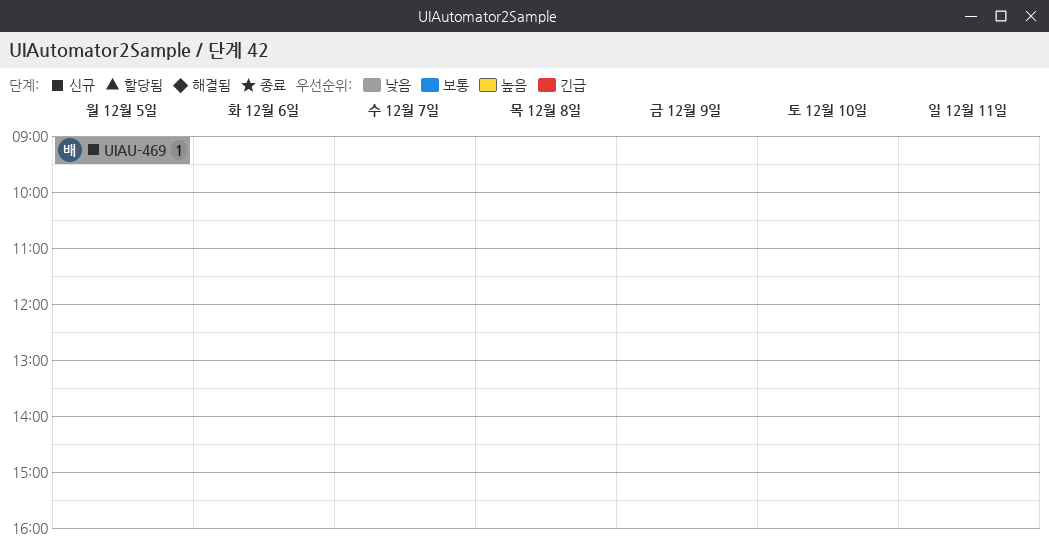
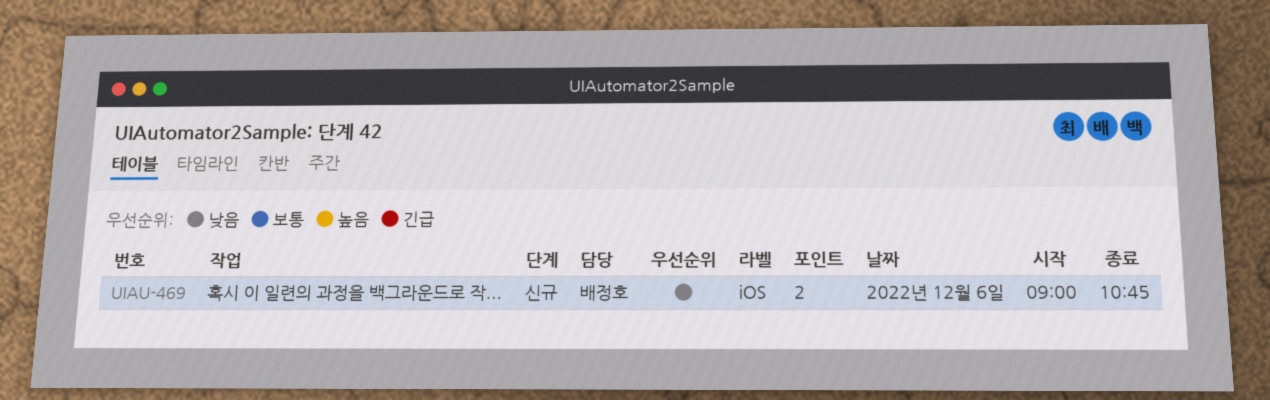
UIAU-469, estimate: 1 -> 2
UIAU-469, day: Dec 5 -> Dec 6
UIAU-469, ends: 09:30 -> 10:45

